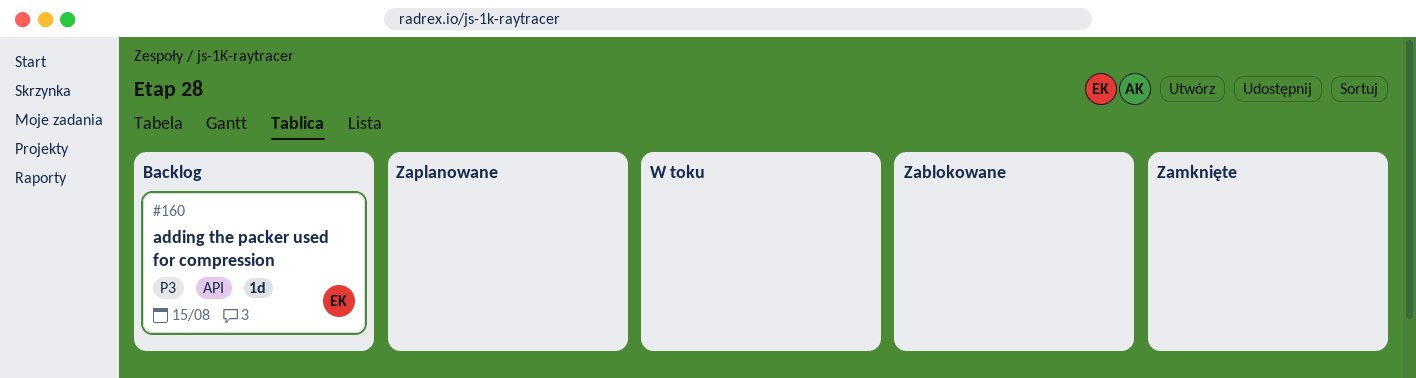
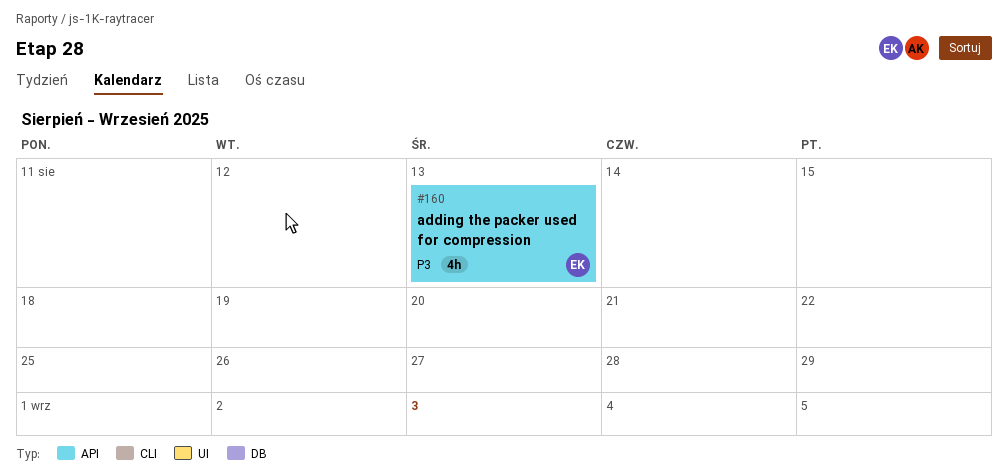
#160, estimate: 1d -> 4h
#160, due: Aug 15 -> Aug 13

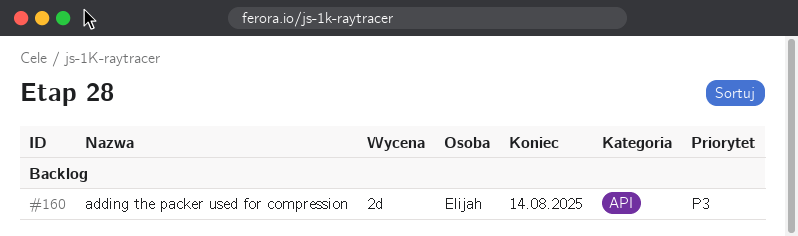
#160, estimate: 4h -> 2d
#160, due: Aug 13 -> Aug 14

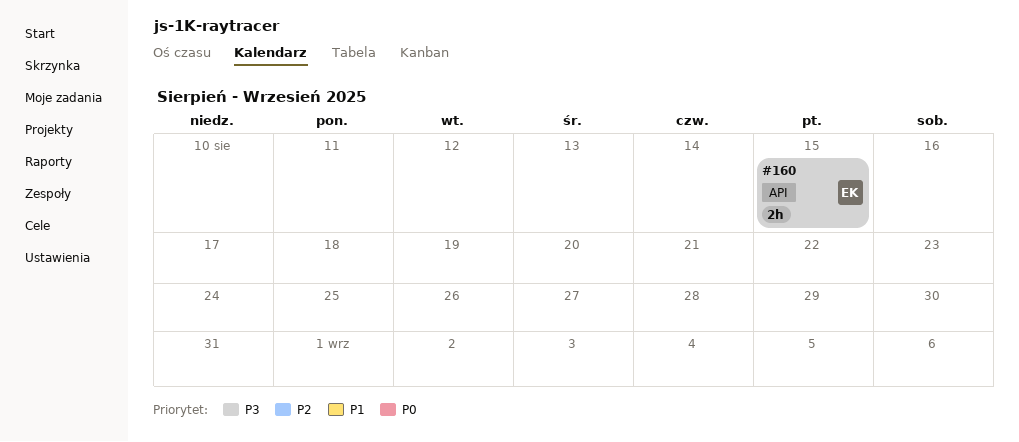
#160, estimate: 2d -> 2h
#160, due: Aug 14 -> Aug 15

